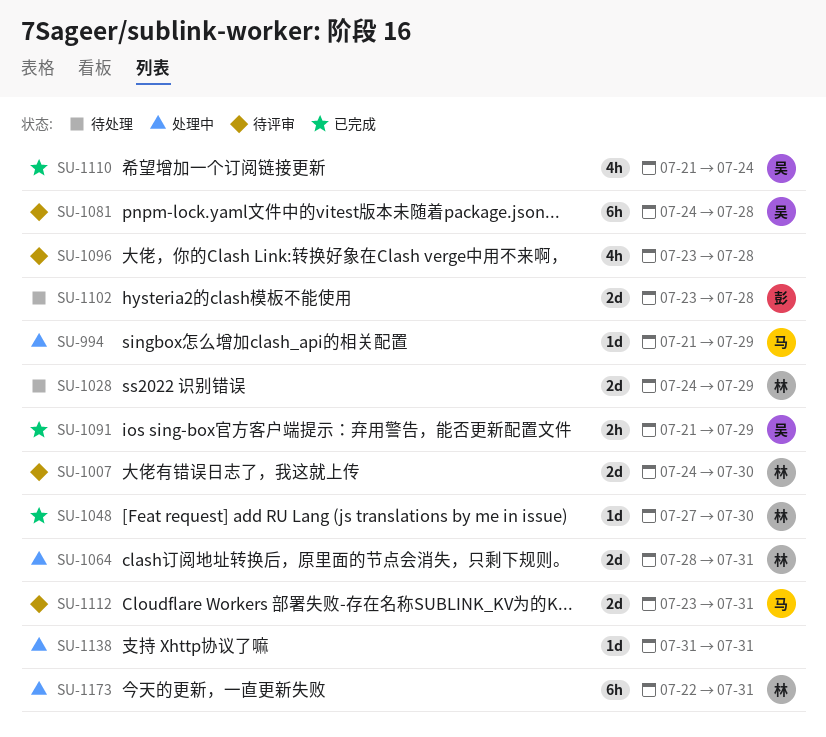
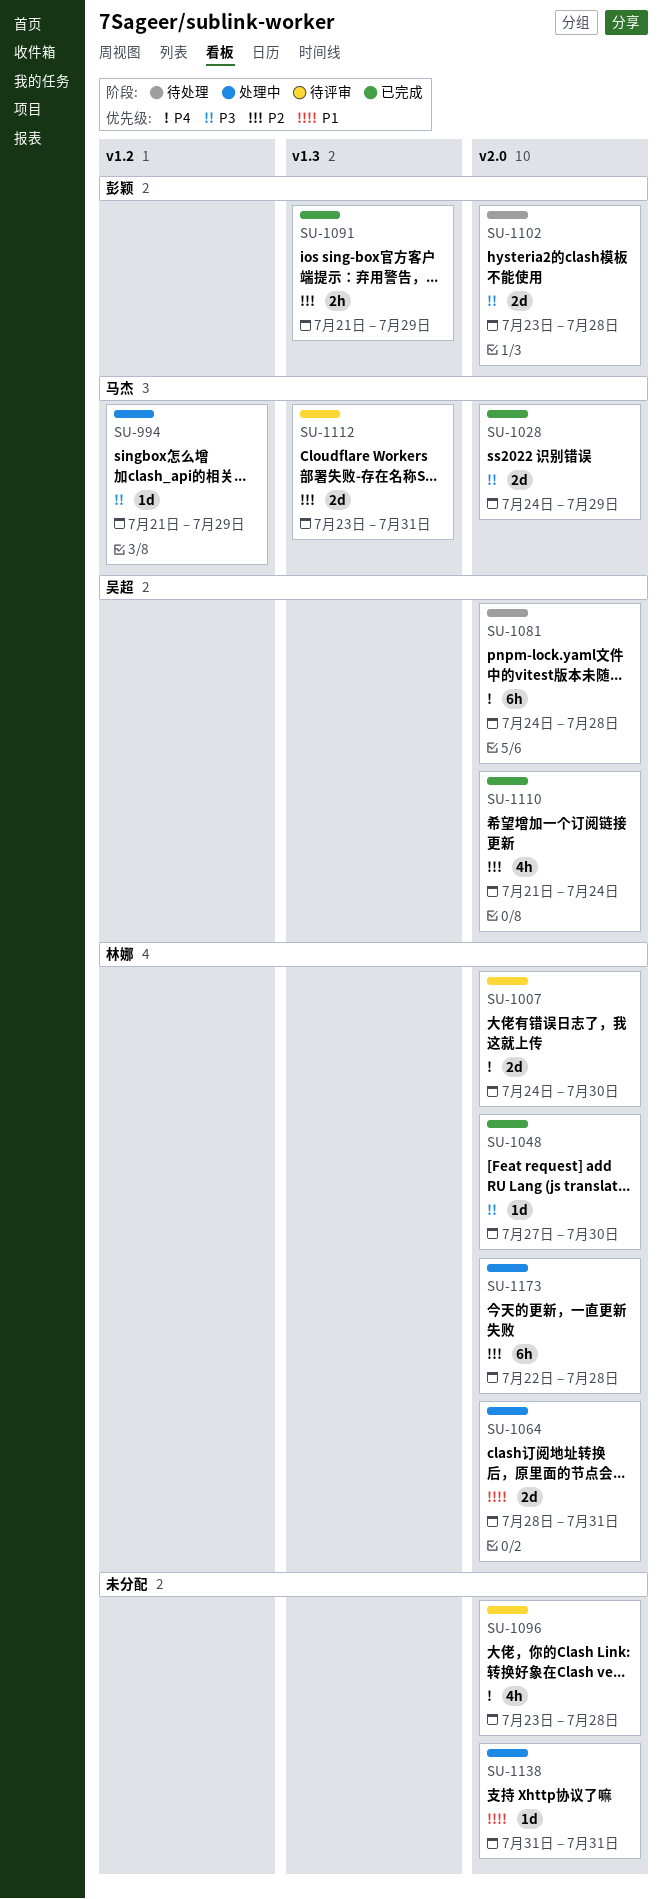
SU-1028, status: 待处理 -> 已完成
SU-1028, owner: 林娜 -> 马杰
SU-1081, status: 待评审 -> 待处理
SU-1091, owner: 吴超 -> 彭颖
SU-1173, due: Jul 31 -> Jul 28

